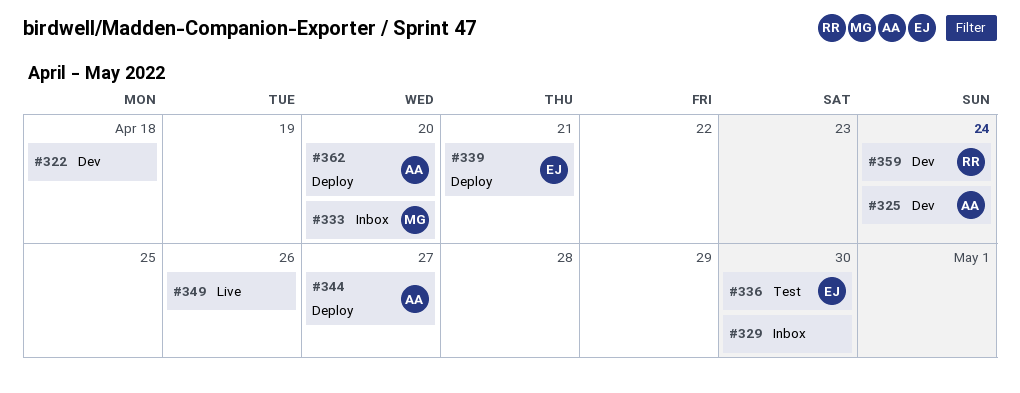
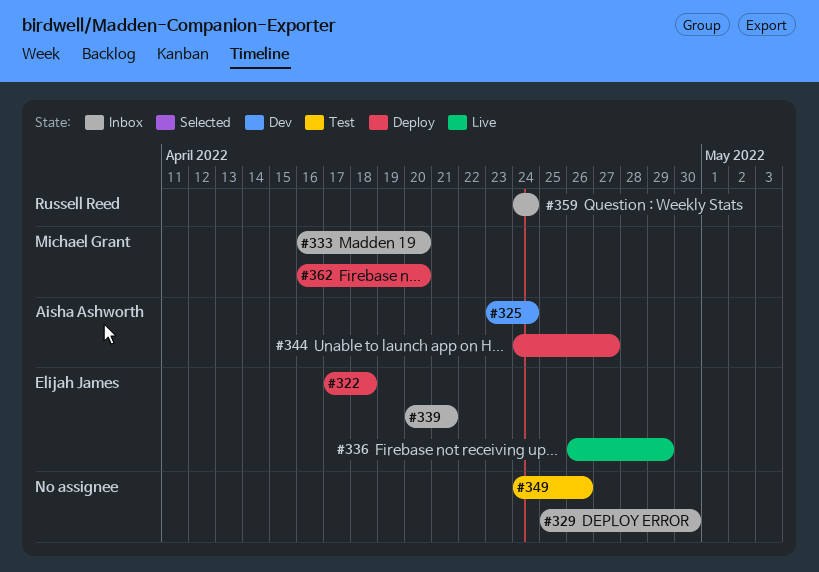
#322, status: Dev -> Deploy
#322, owner: none -> Elijah James
#336, status: Test -> Live
#336, due: Apr 30 -> Apr 29
#339, status: Deploy -> Inbox
#349, status: Live -> Test
#359, status: Dev -> Inbox
#362, owner: Aisha Ashworth -> Michael Grant

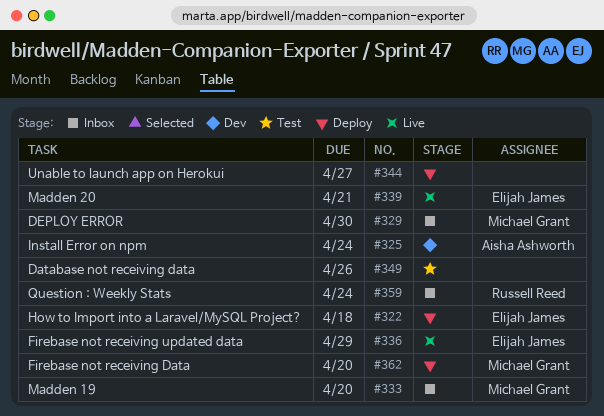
#329, owner: none -> Michael Grant
#339, status: Inbox -> Live
#344, owner: Aisha Ashworth -> none

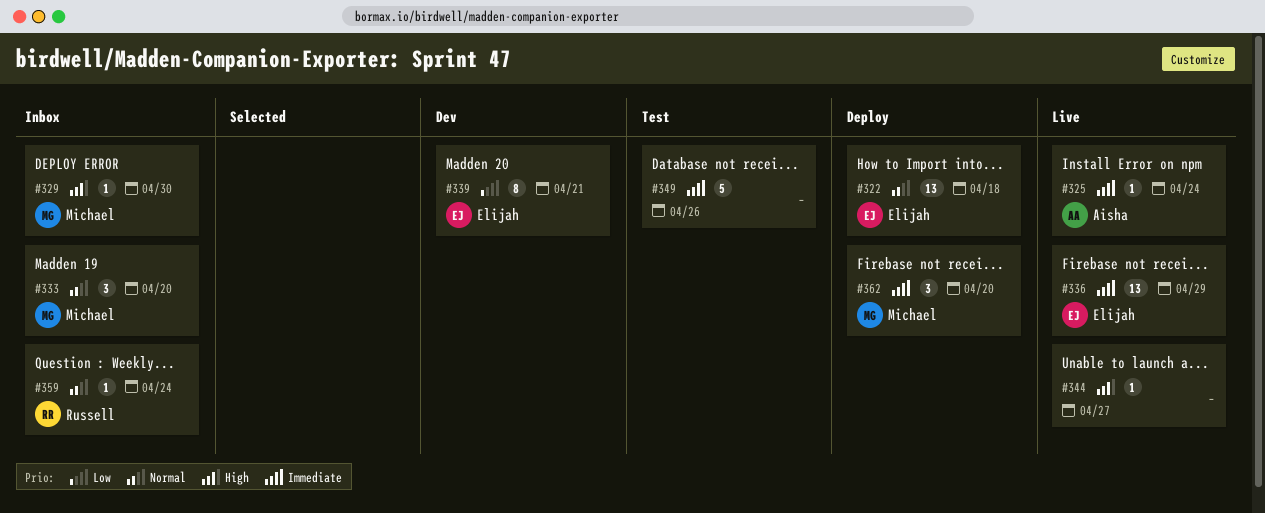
#325, status: Dev -> Live
#339, status: Live -> Dev
#344, status: Deploy -> Live

